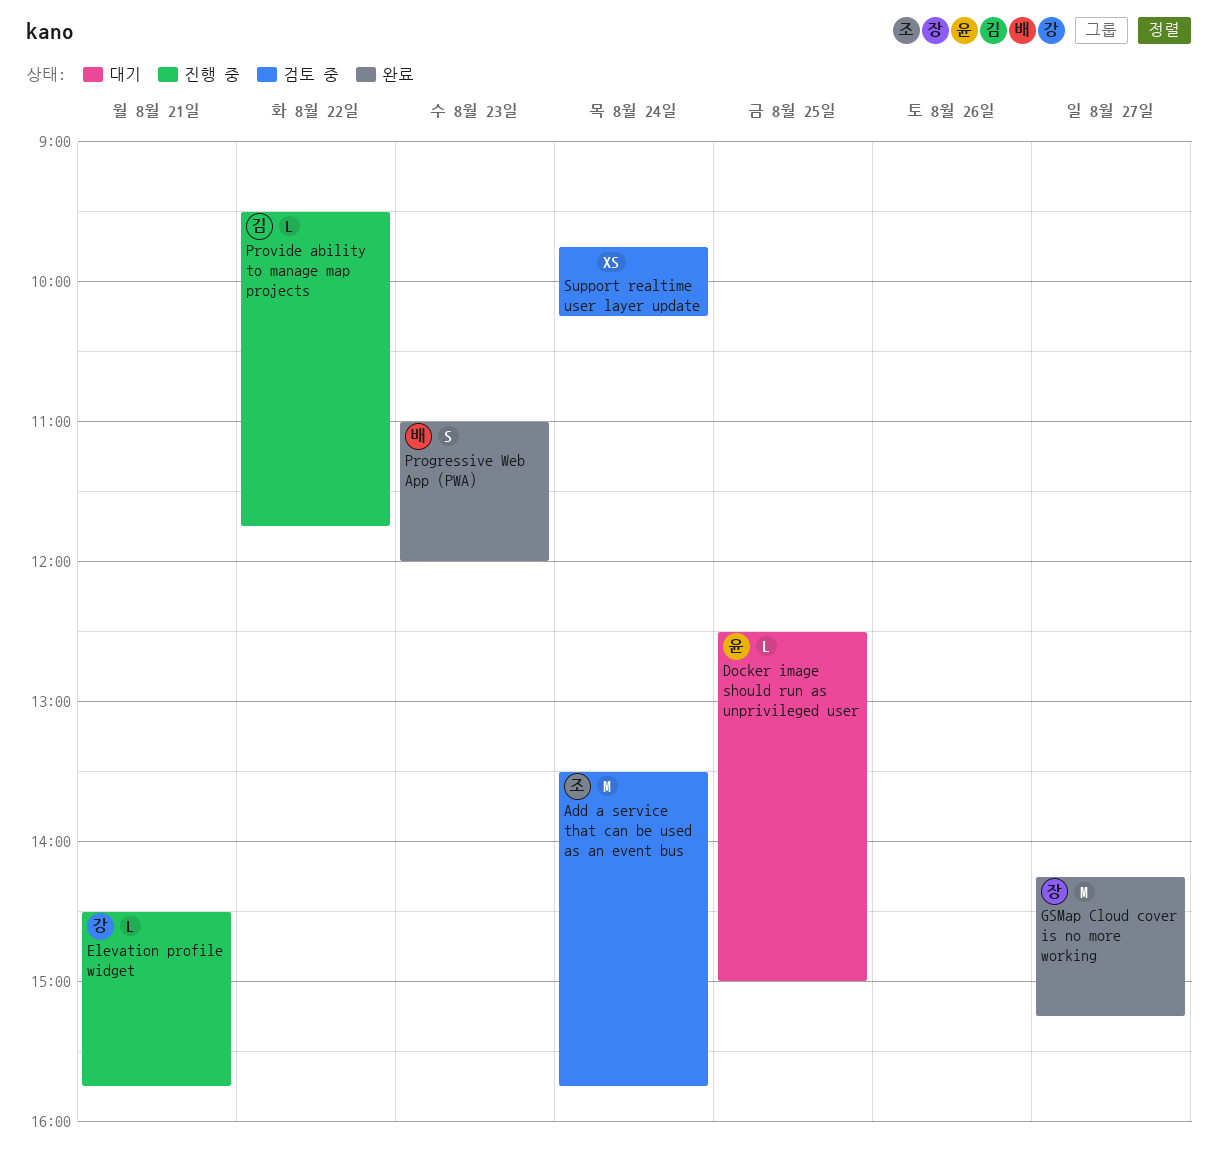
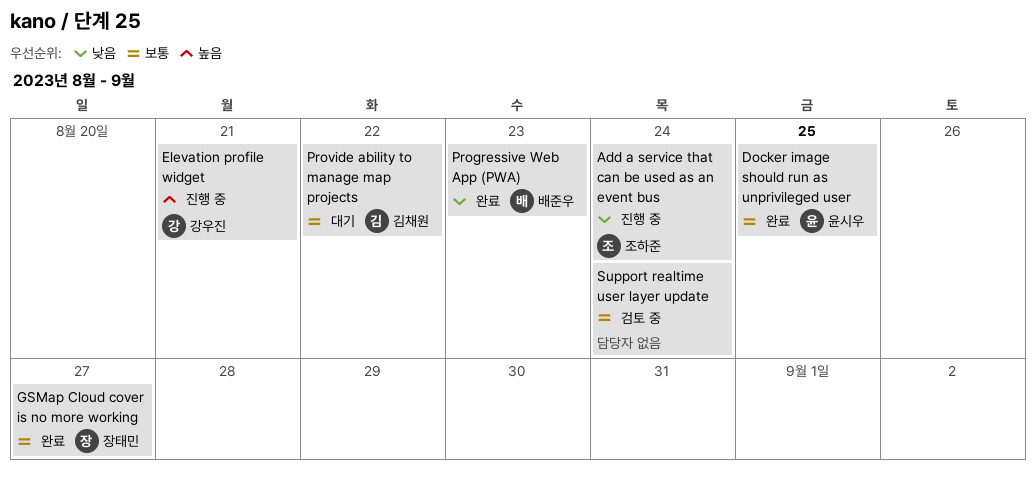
Add a service that can be used as an event bus, status: 검토 중 -> 진행 중
Docker image should run as unprivileged user, status: 대기 -> 완료
Provide ability to manage map projects, status: 진행 중 -> 대기

